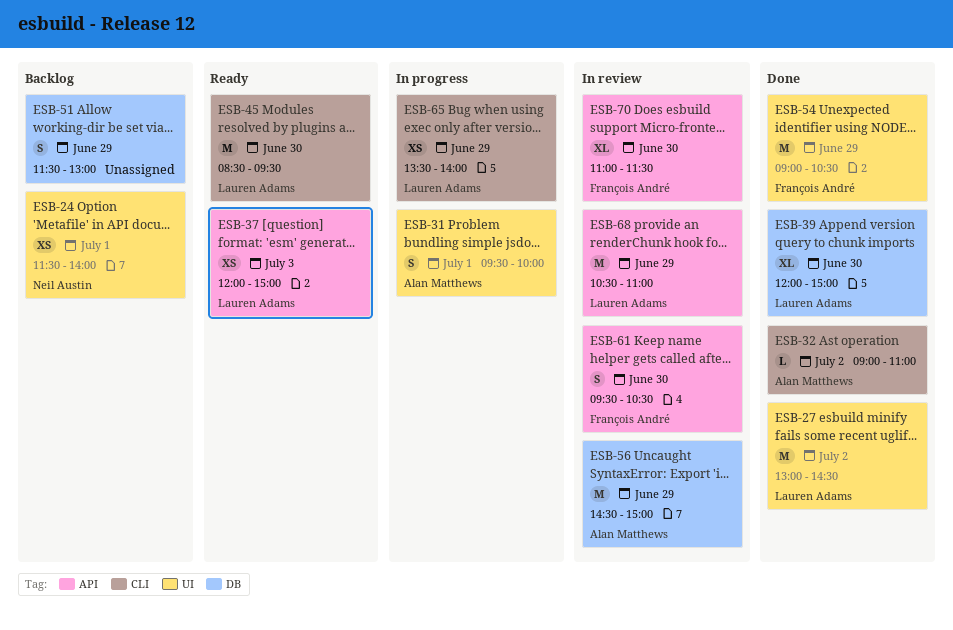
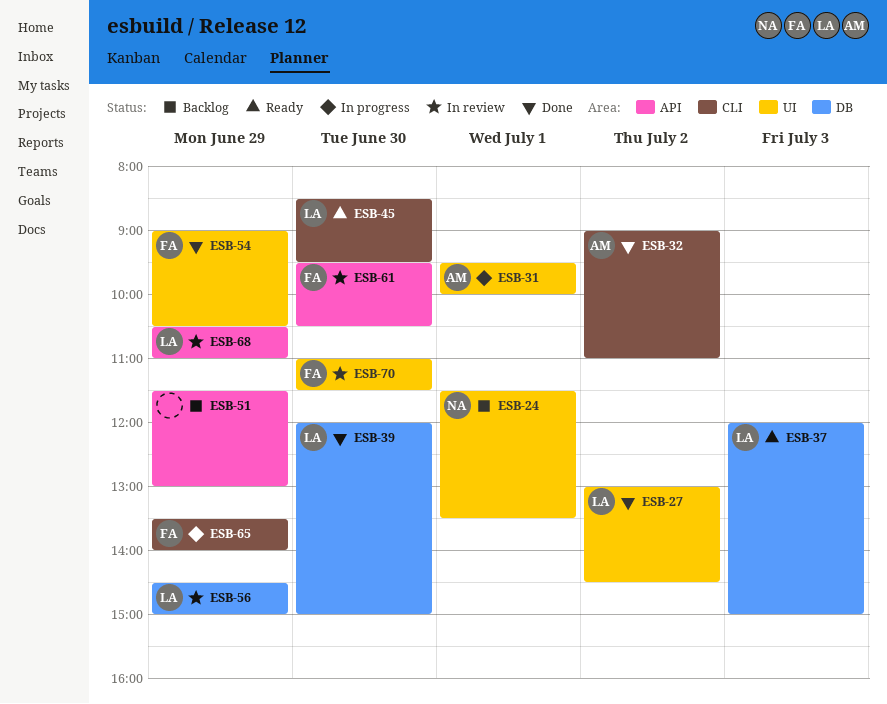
ESB-24, ends: 14:00 -> 13:30
ESB-37, label: API -> DB
ESB-51, label: DB -> API
ESB-56, owner: Alan Matthews -> Lauren Adams
ESB-65, owner: Lauren Adams -> François André
ESB-70, label: API -> UI

